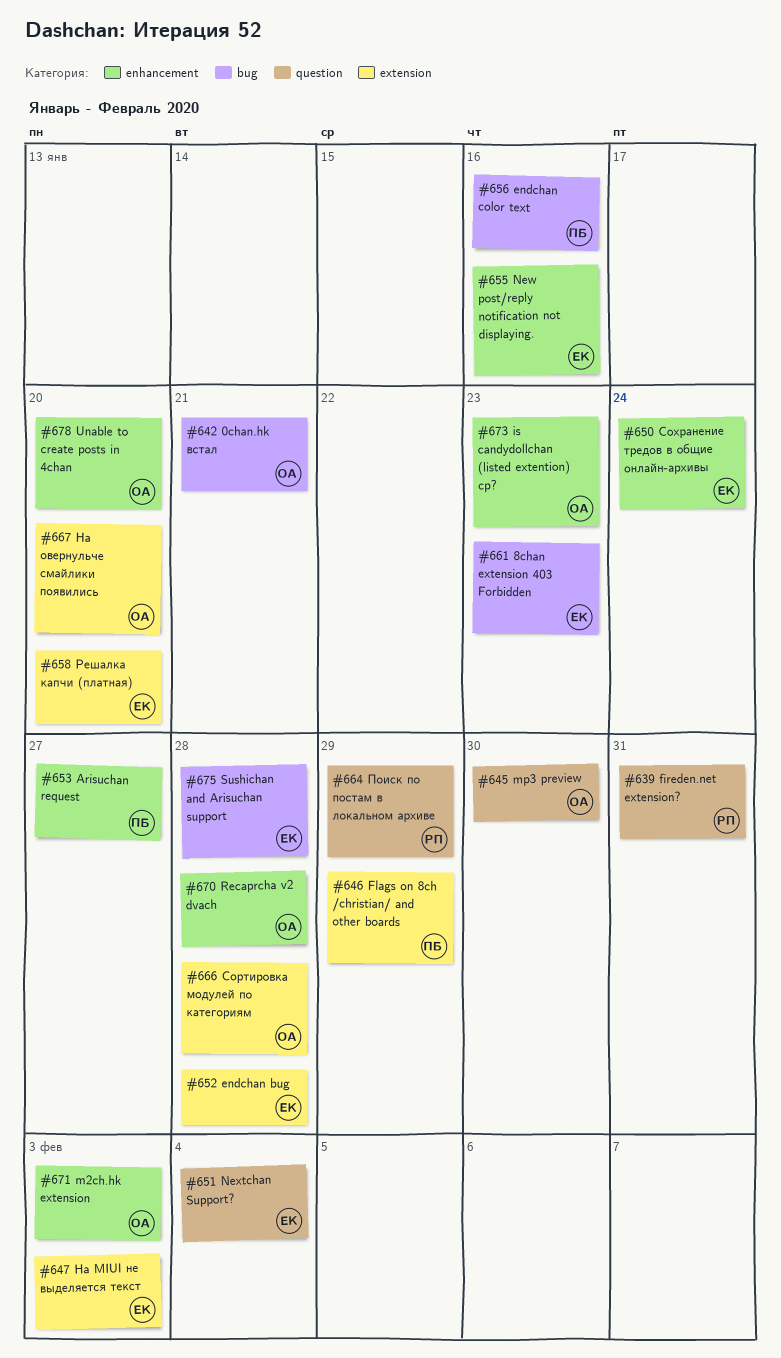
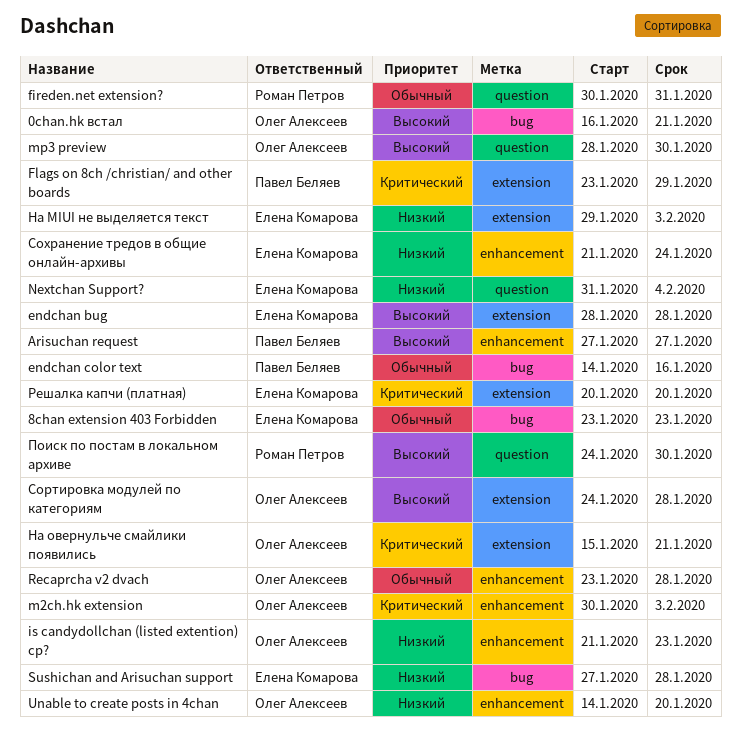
New post/reply notification not displaying.: present -> none
На овернульче смайлики появились, due: Jan 20 -> Jan 21
Поиск по постам в локальном архиве, due: Jan 29 -> Jan 30

